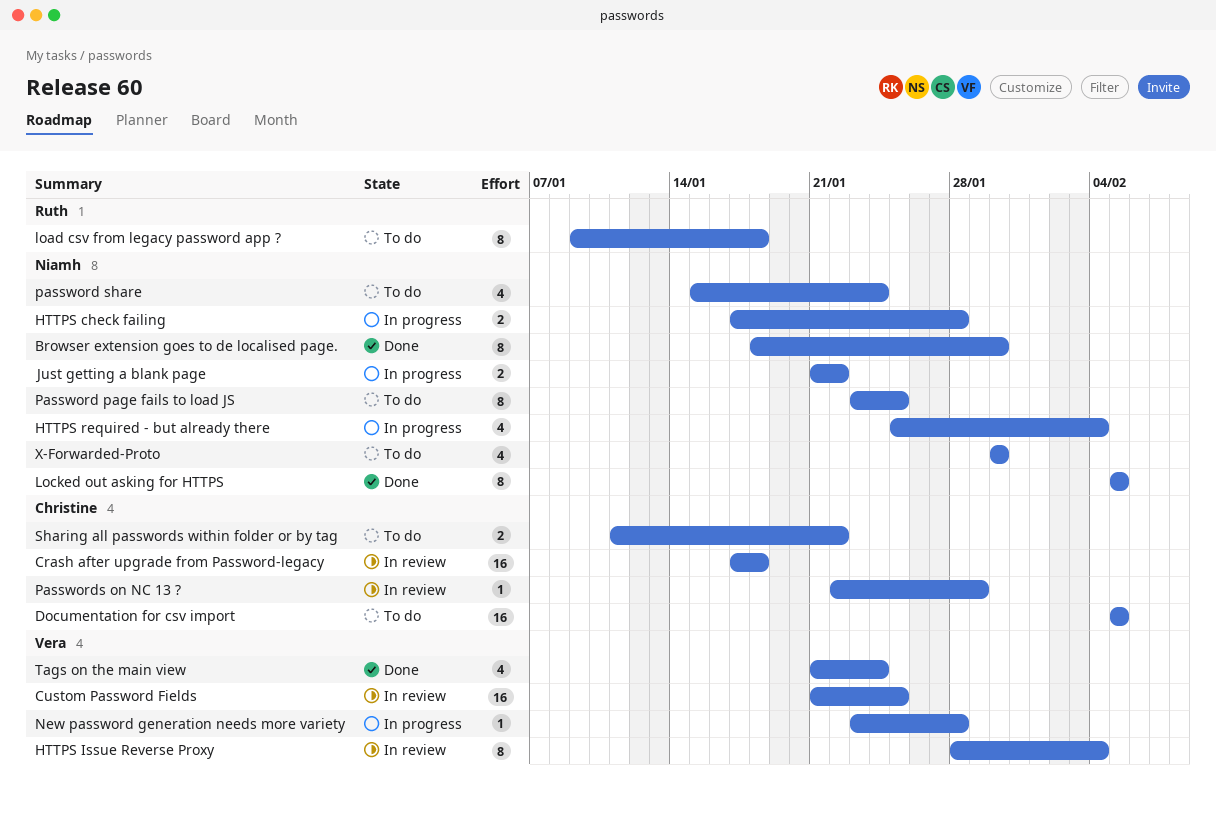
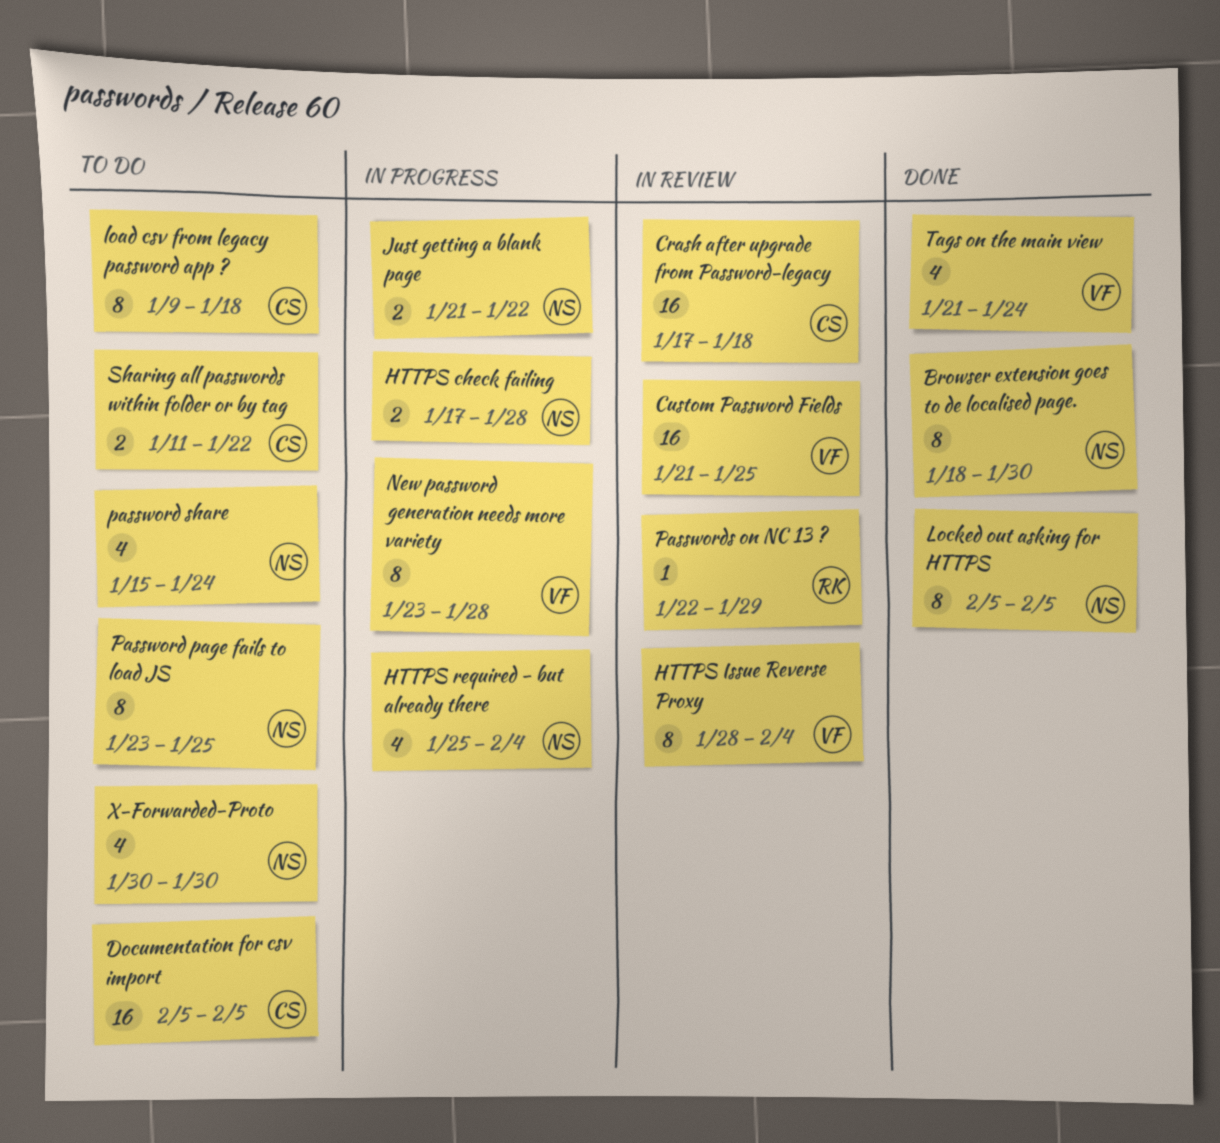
load csv from legacy password app ?, owner: Ruth -> Christine
New password generation needs more variety, estimate: 1 -> 8
Passwords on NC 13 ?, owner: Christine -> Ruth

